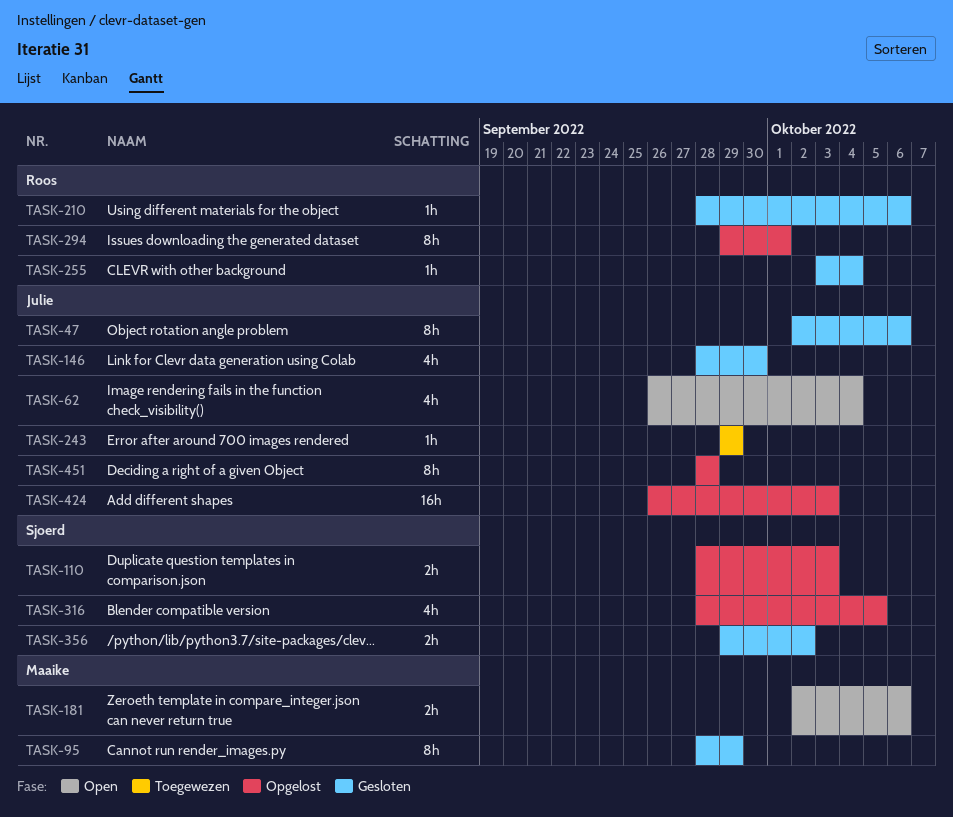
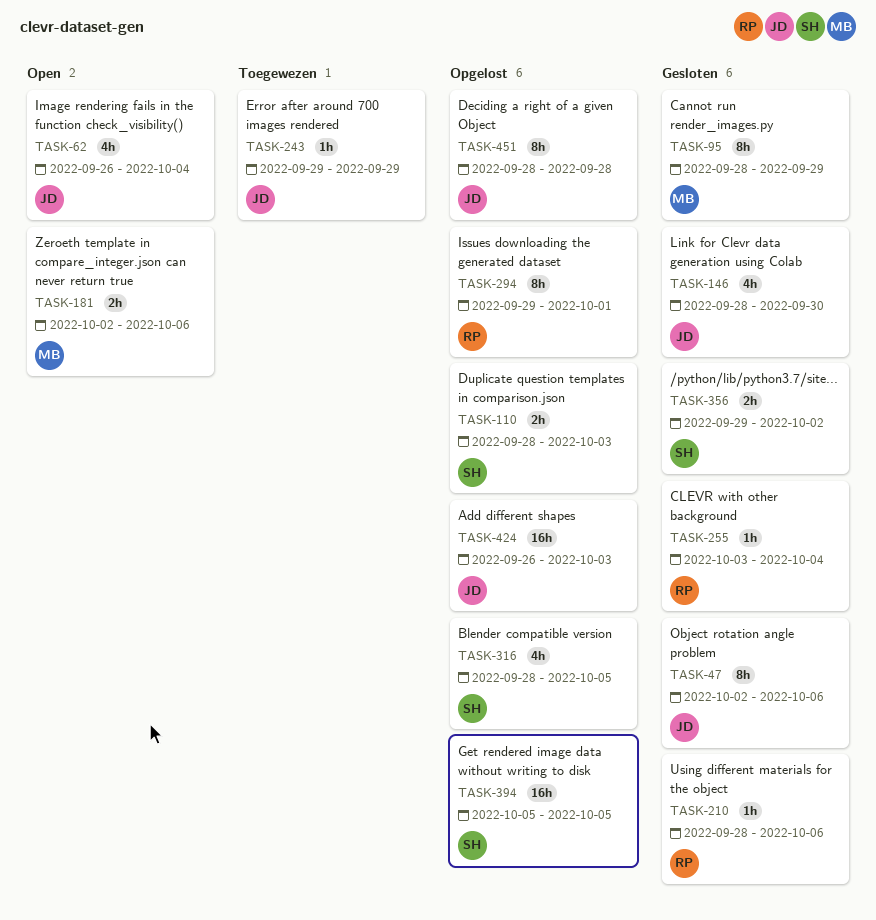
TASK-394: none -> present

